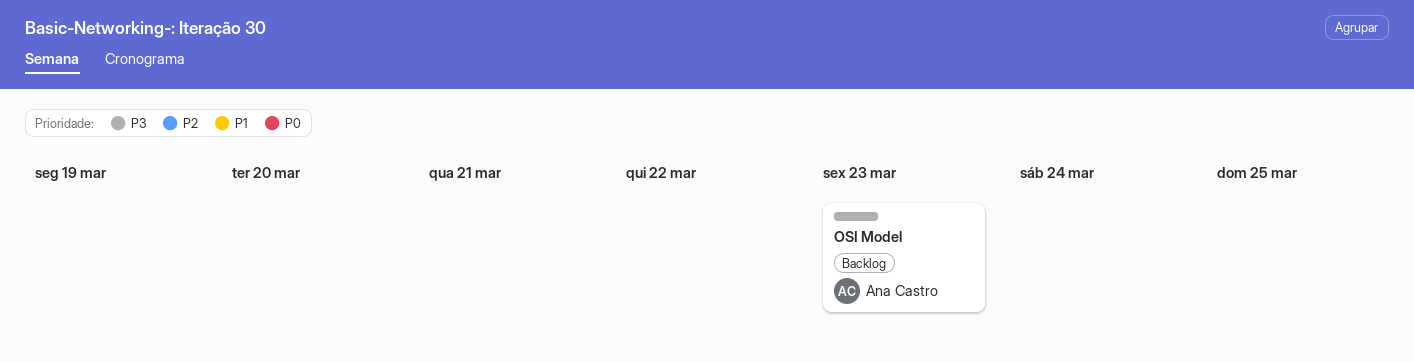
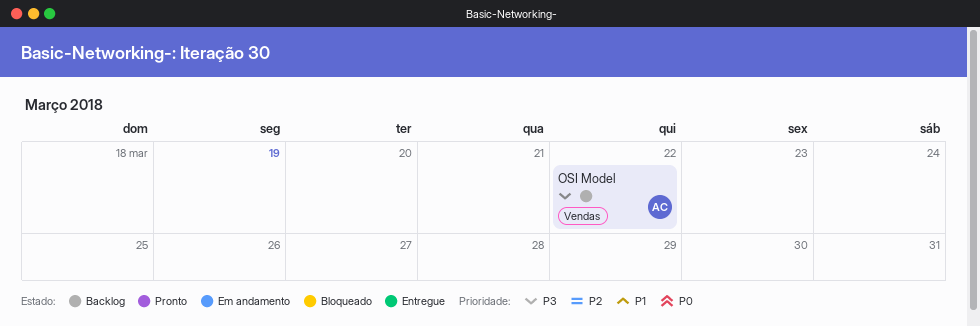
OSI Model, due: Mar 23 -> Mar 22

